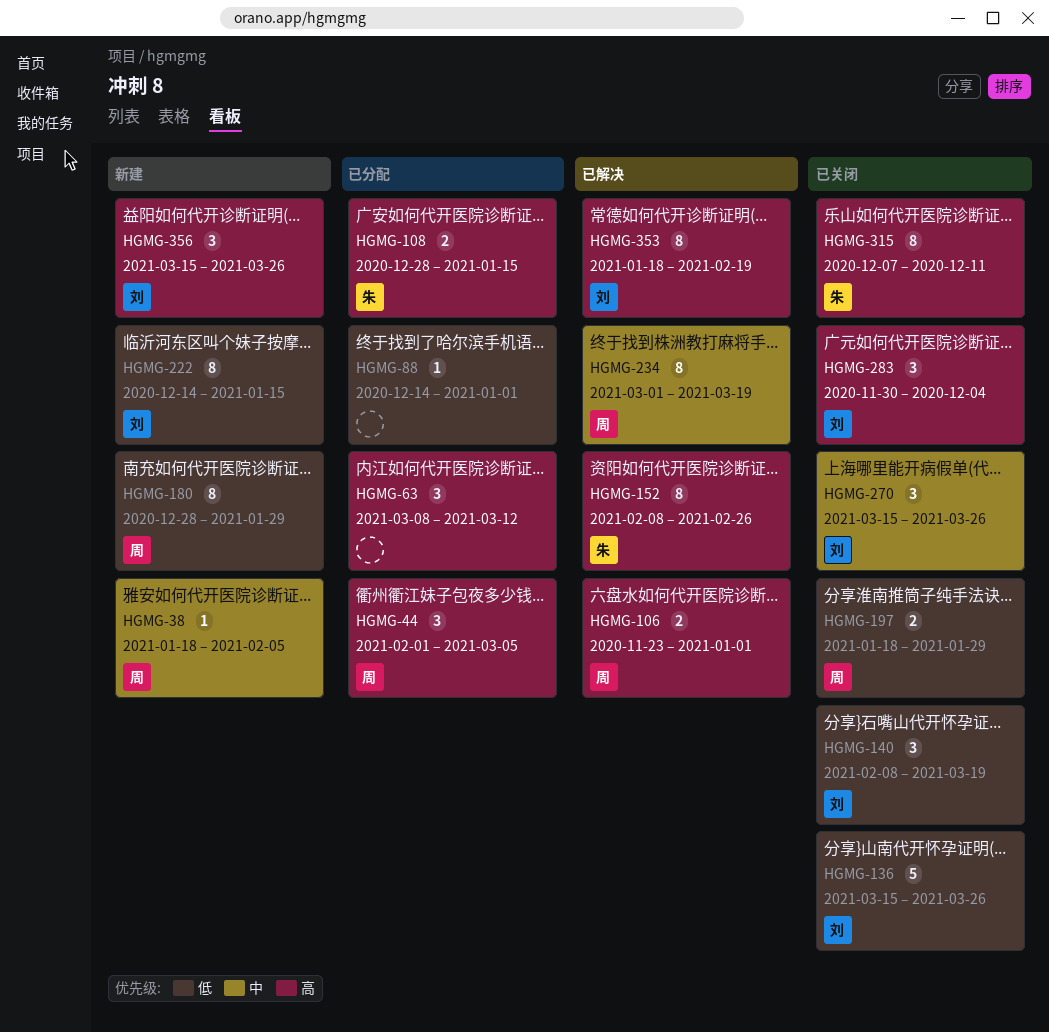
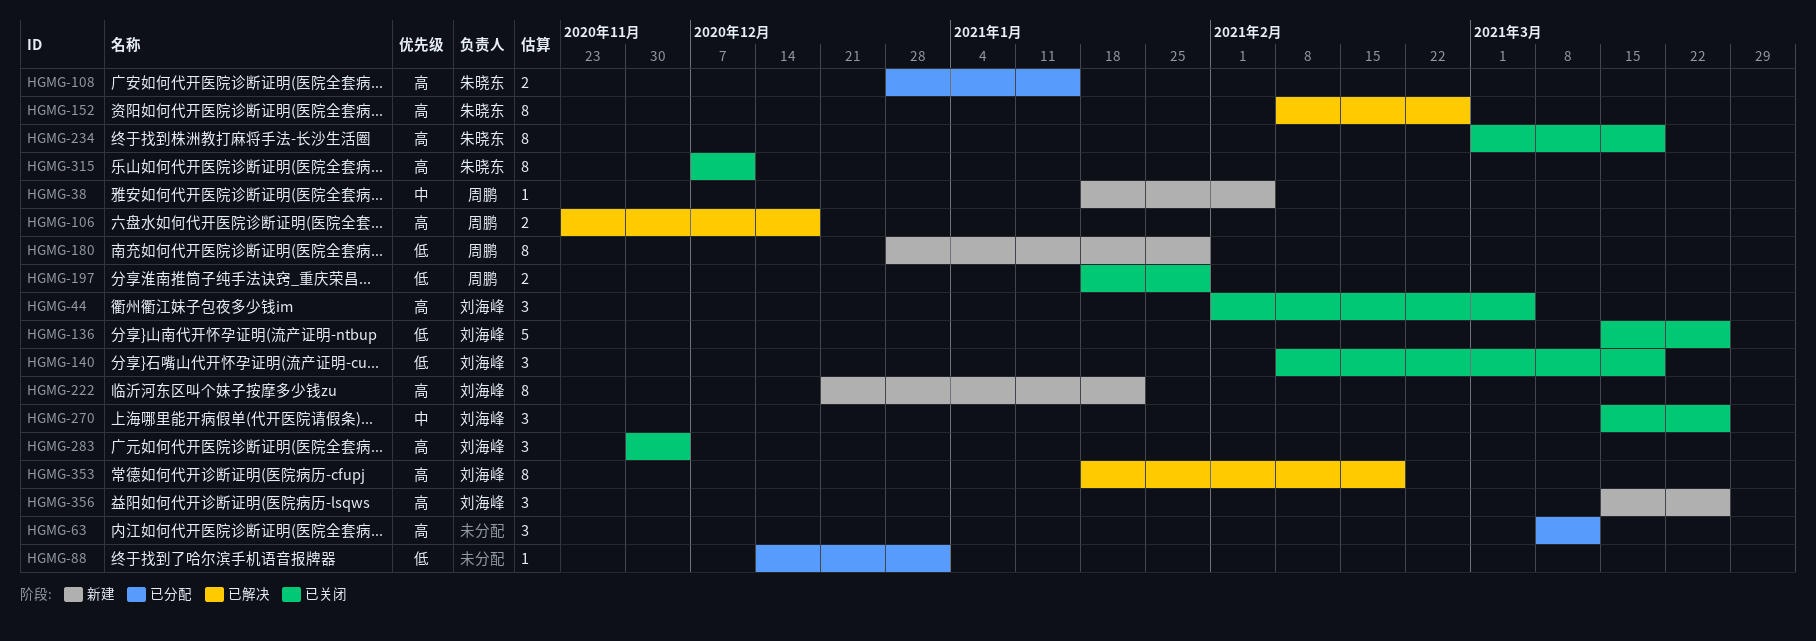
HGMG-44, status: 已分配 -> 已关闭
HGMG-44, owner: 周鹏 -> 刘海峰
HGMG-106, due: Jan 1 -> Dec 18
HGMG-222, priority: 低 -> 高
HGMG-222, start: Dec 14 -> Dec 21
HGMG-222, due: Jan 15 -> Jan 22
HGMG-234, status: 已解决 -> 已关闭
HGMG-234, owner: 周鹏 -> 朱晓东
HGMG-234, priority: 中 -> 高

